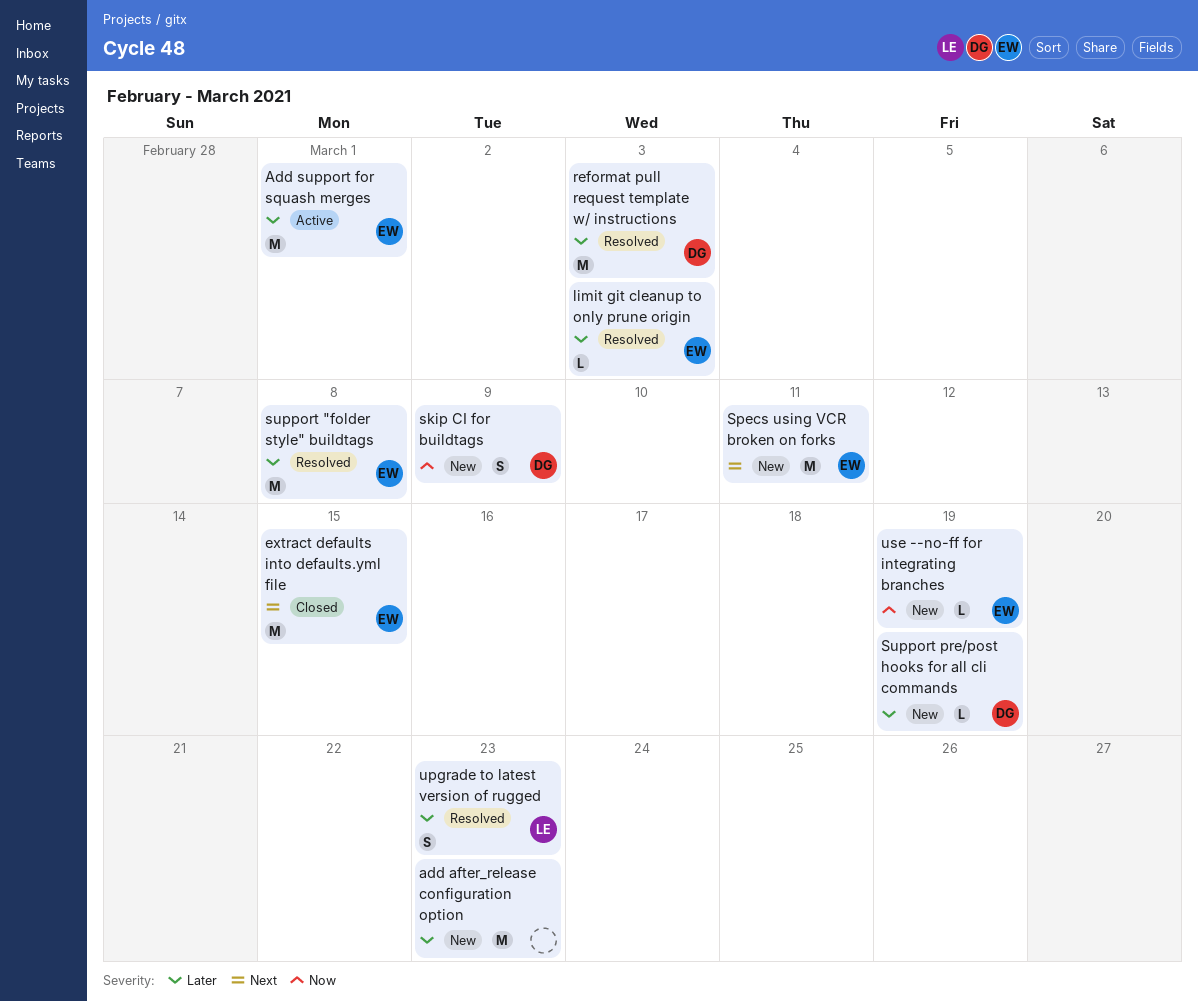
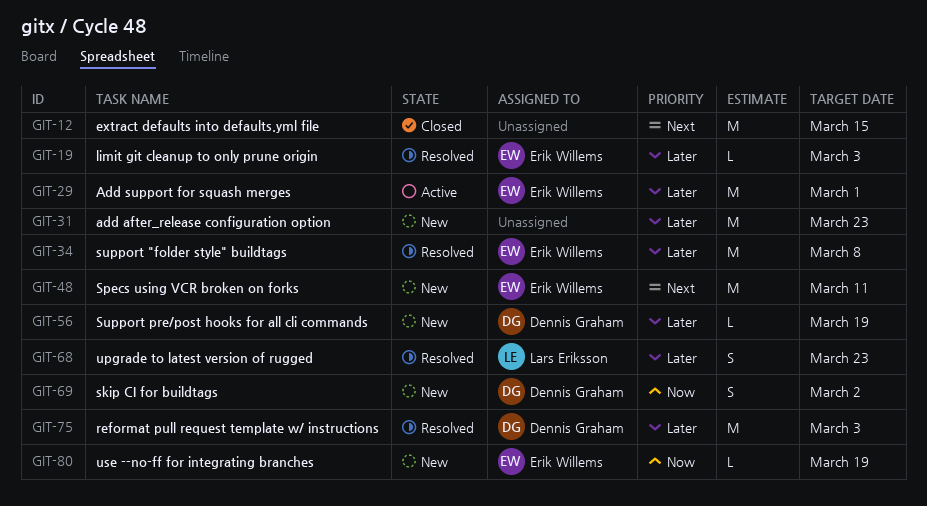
extract defaults into defaults.yml file, owner: Erik Willems -> none
skip CI for buildtags, due: Mar 9 -> Mar 2

